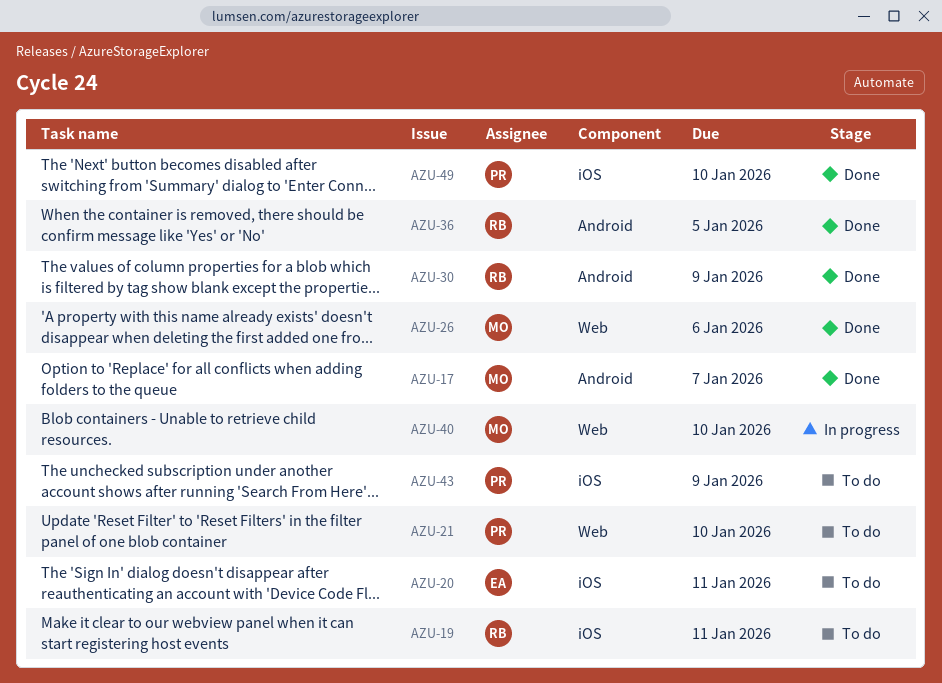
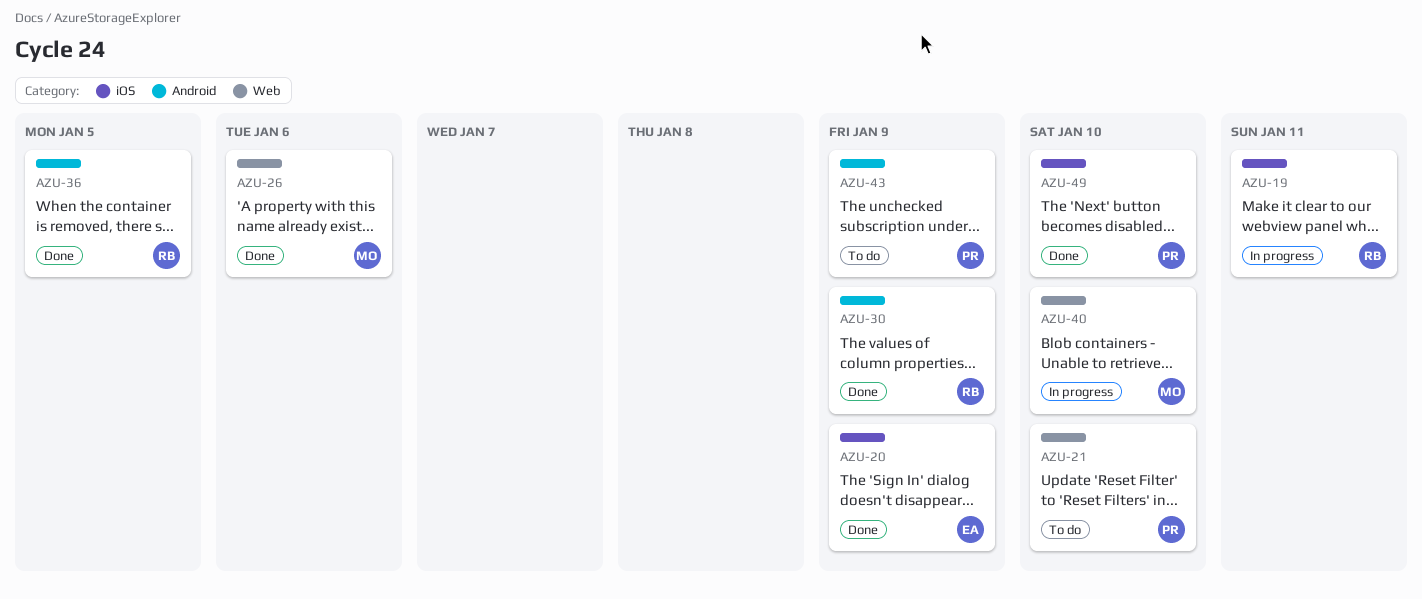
AZU-17: present -> none
AZU-19, status: To do -> In progress
AZU-20, status: To do -> Done
AZU-20, due: Jan 11 -> Jan 9
AZU-43, label: iOS -> Android

